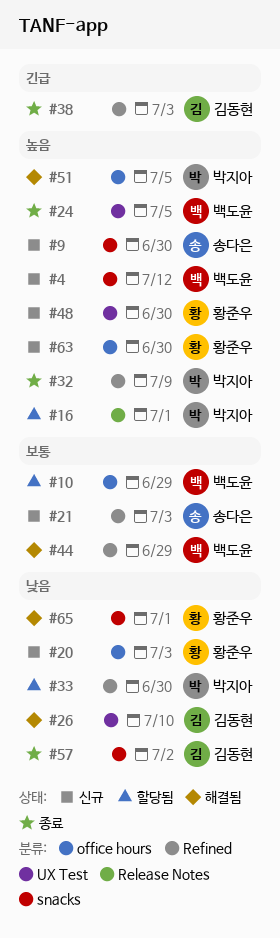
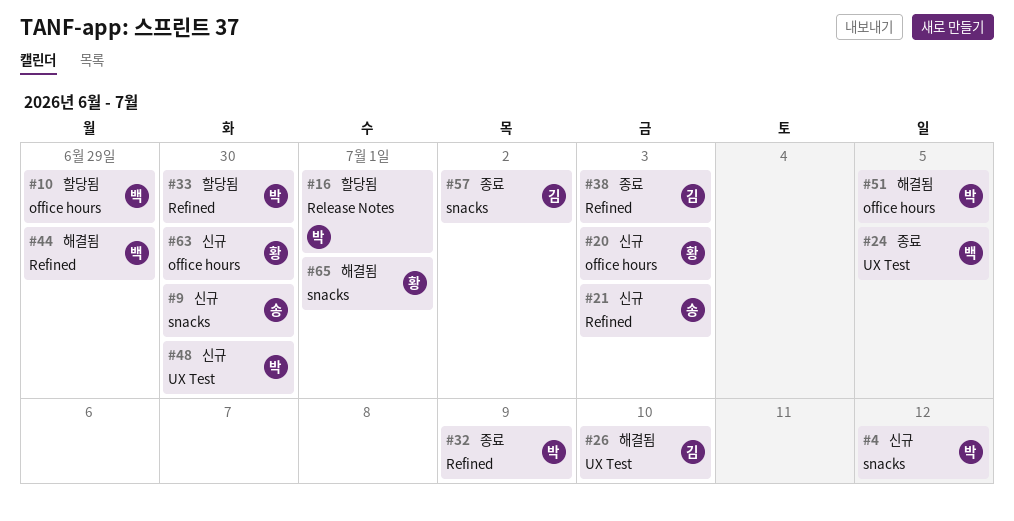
#4, owner: 백도윤 -> 박지아
#48, owner: 황준우 -> 박지아

